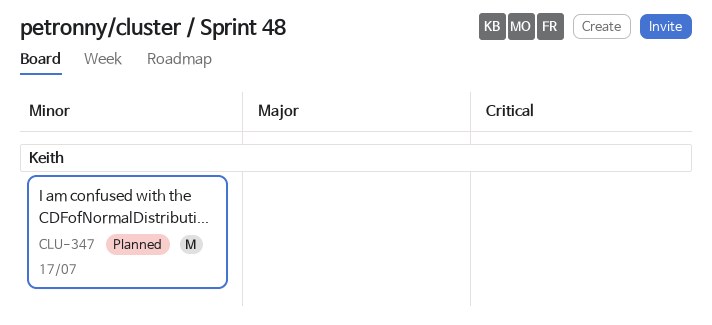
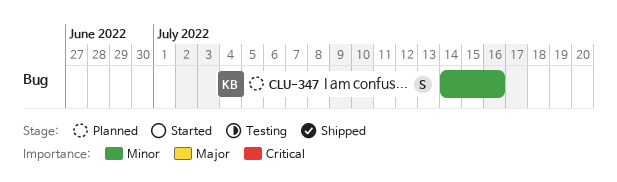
CLU-347, estimate: M -> S
CLU-347, due: Jul 17 -> Jul 16

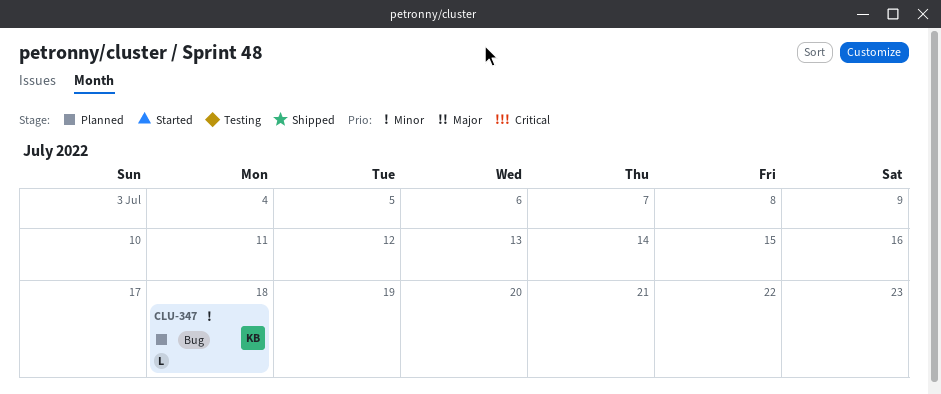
CLU-347, estimate: S -> L
CLU-347, due: Jul 16 -> Jul 18

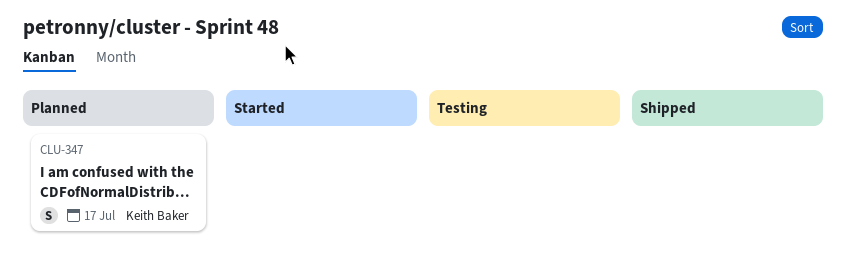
CLU-347, estimate: L -> S
CLU-347, due: Jul 18 -> Jul 17

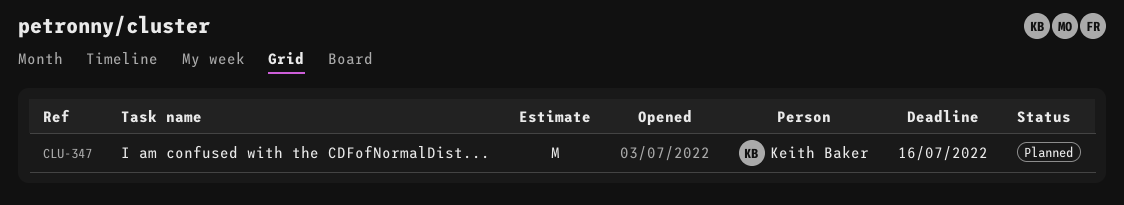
CLU-347, estimate: S -> M
CLU-347, due: Jul 17 -> Jul 16

